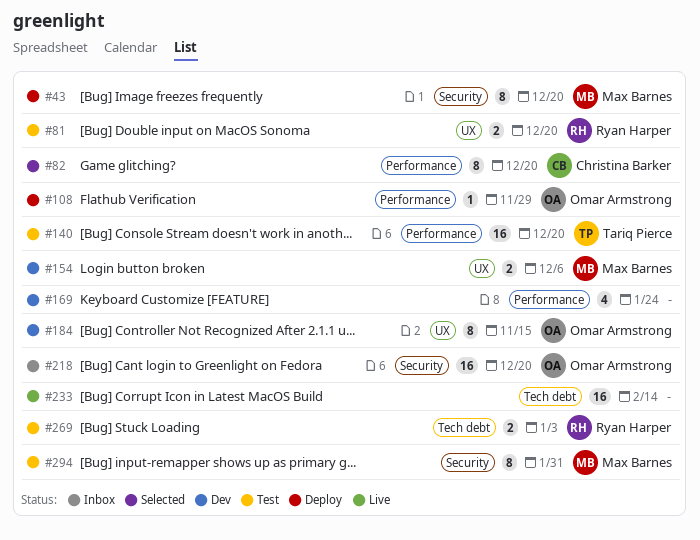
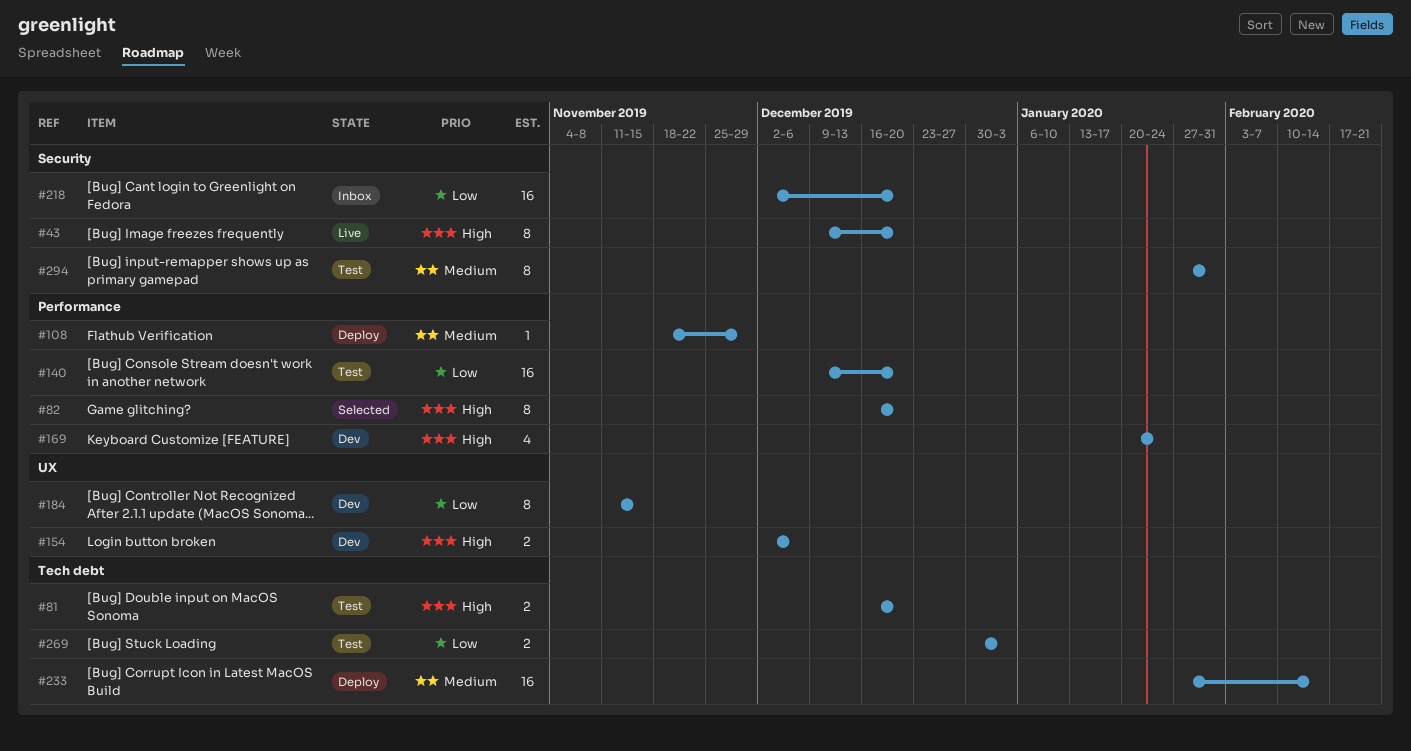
#43, status: Deploy -> Live
#81, label: UX -> Tech debt
#233, status: Live -> Deploy

